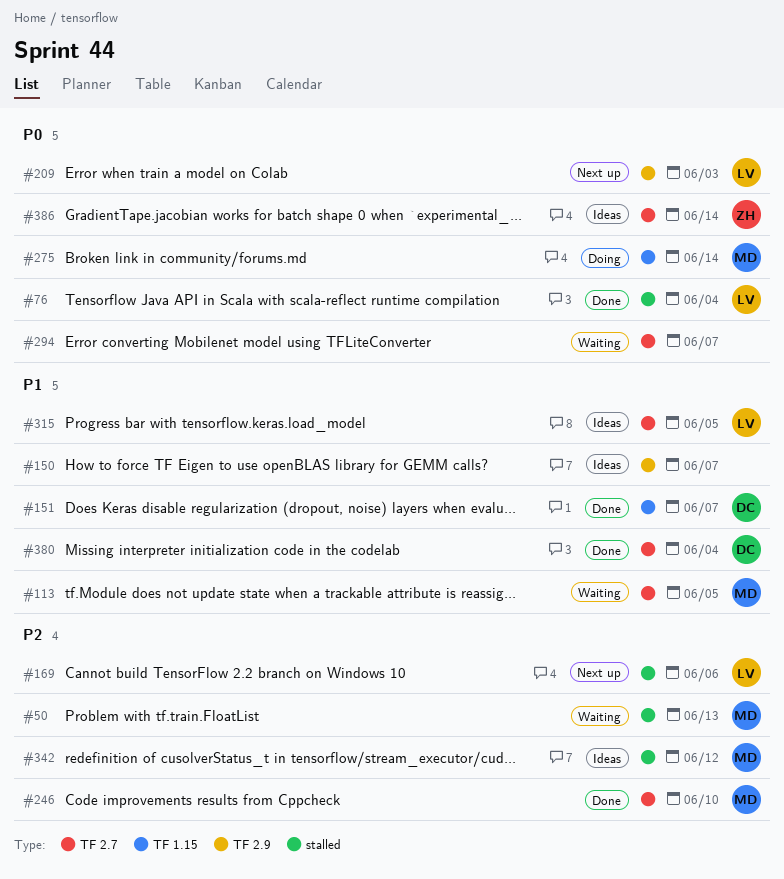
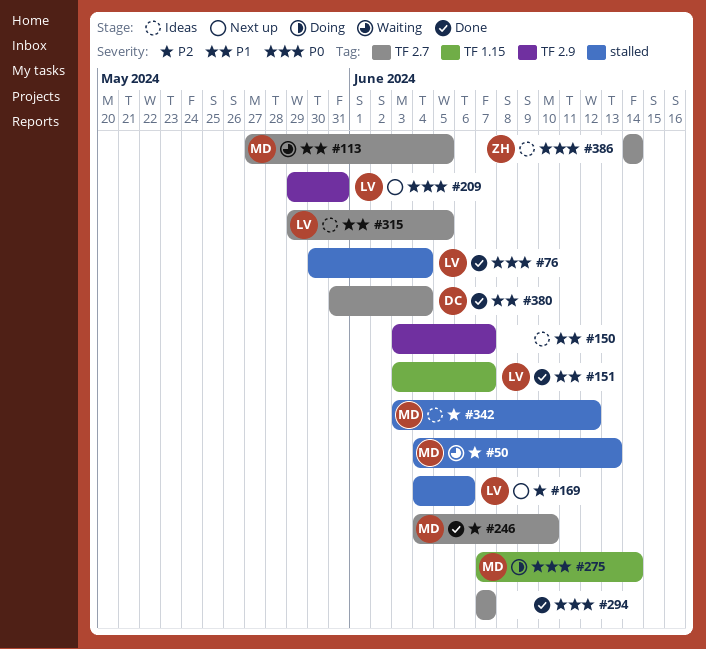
#151, owner: DC -> LV
#209, due: Jun 3 -> May 31
#294, status: Waiting -> Done

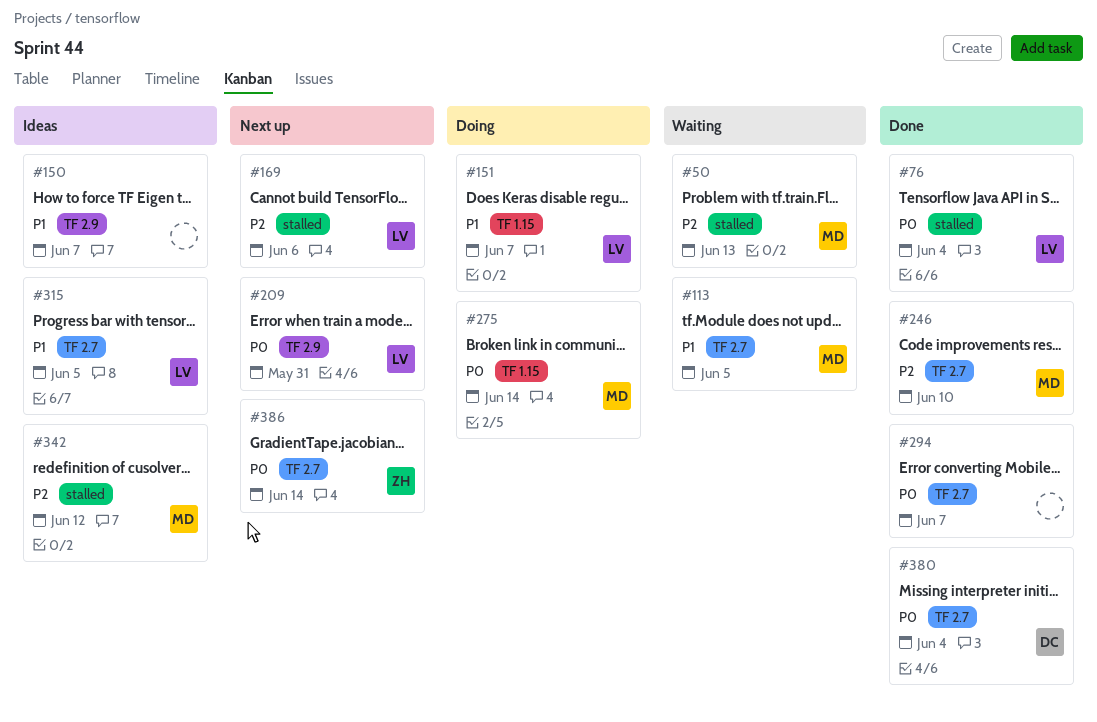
#151, status: Done -> Doing
#380, priority: P1 -> P0
#386, status: Ideas -> Next up

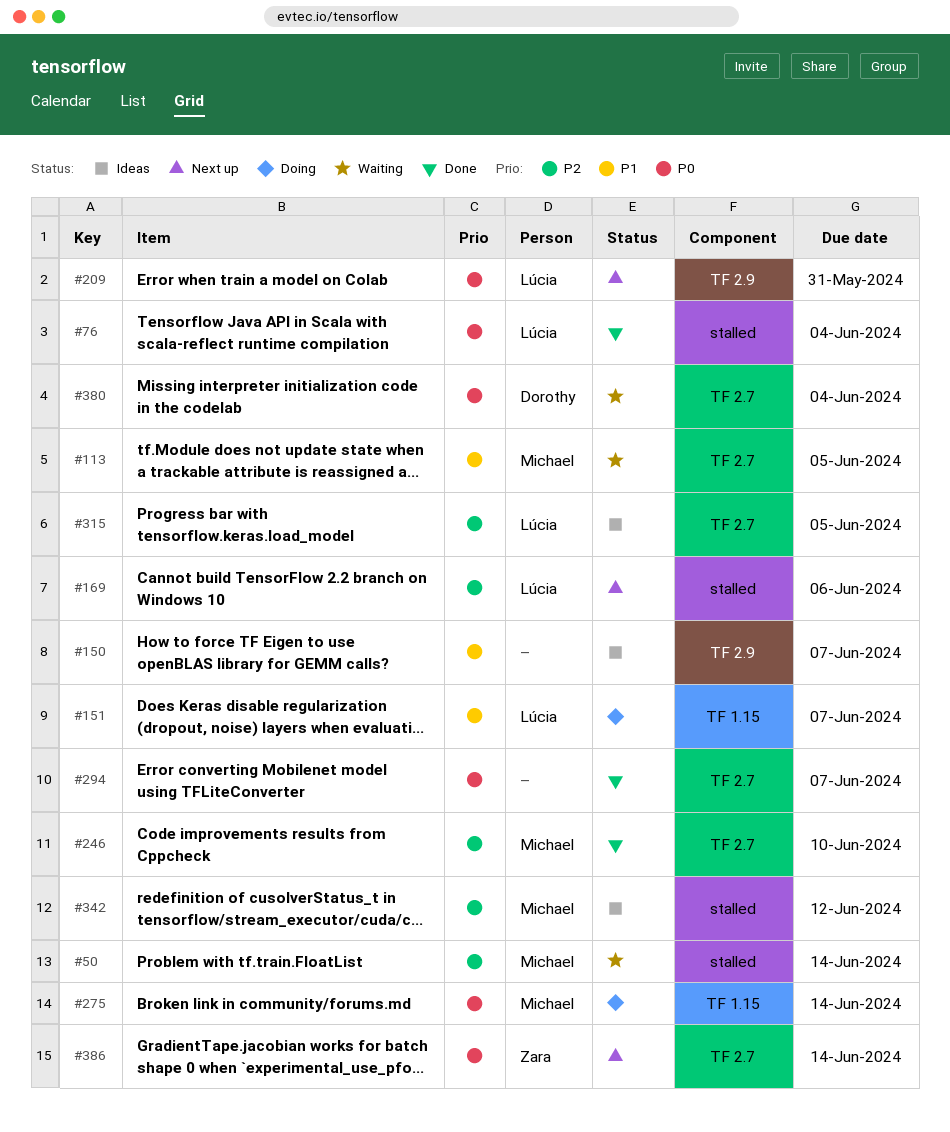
#50, due: Jun 13 -> Jun 14
#315, priority: P1 -> P2
#380, status: Done -> Waiting

